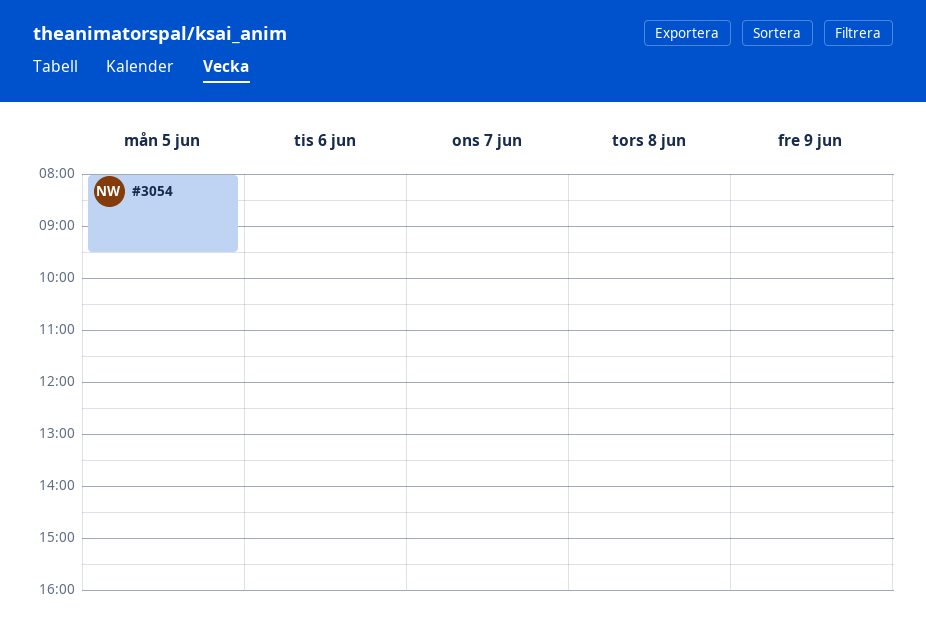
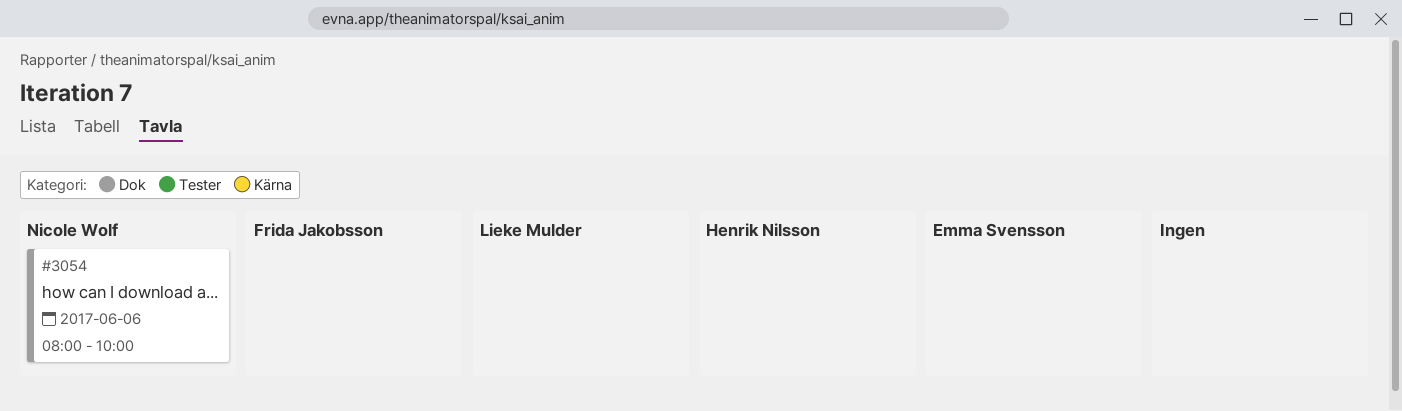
#3054, day: Jun 5 -> Jun 6
#3054, ends: 09:30 -> 10:00

